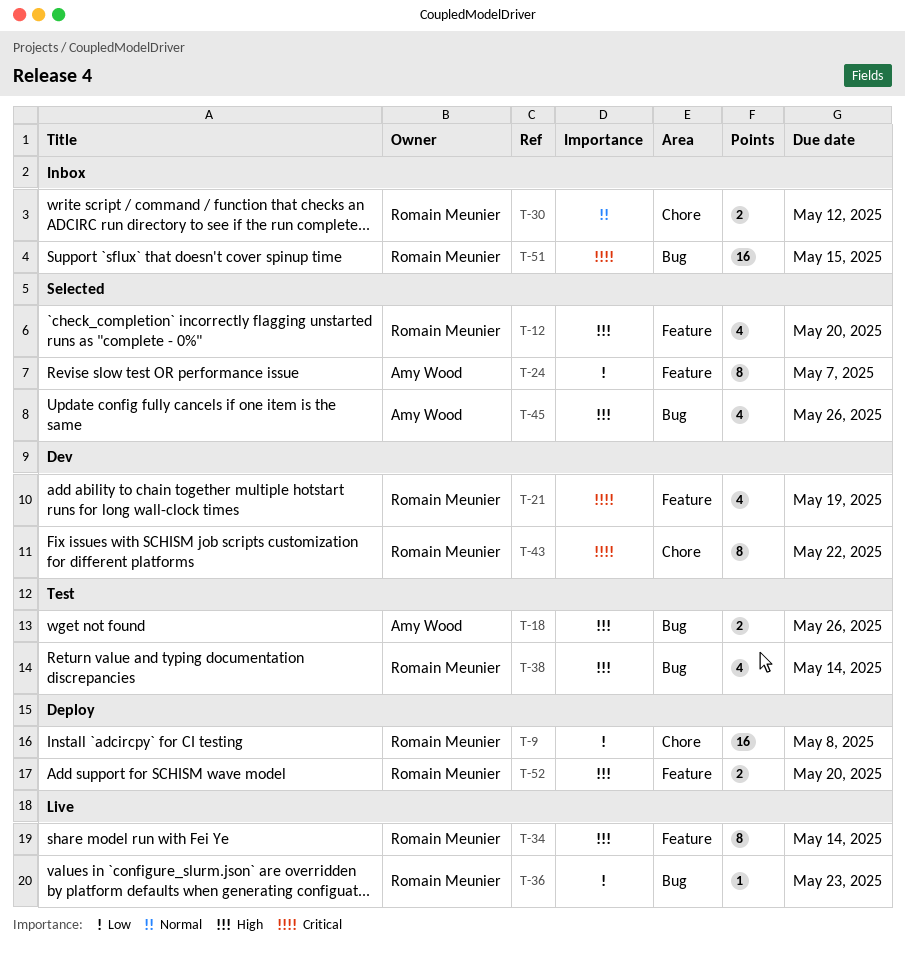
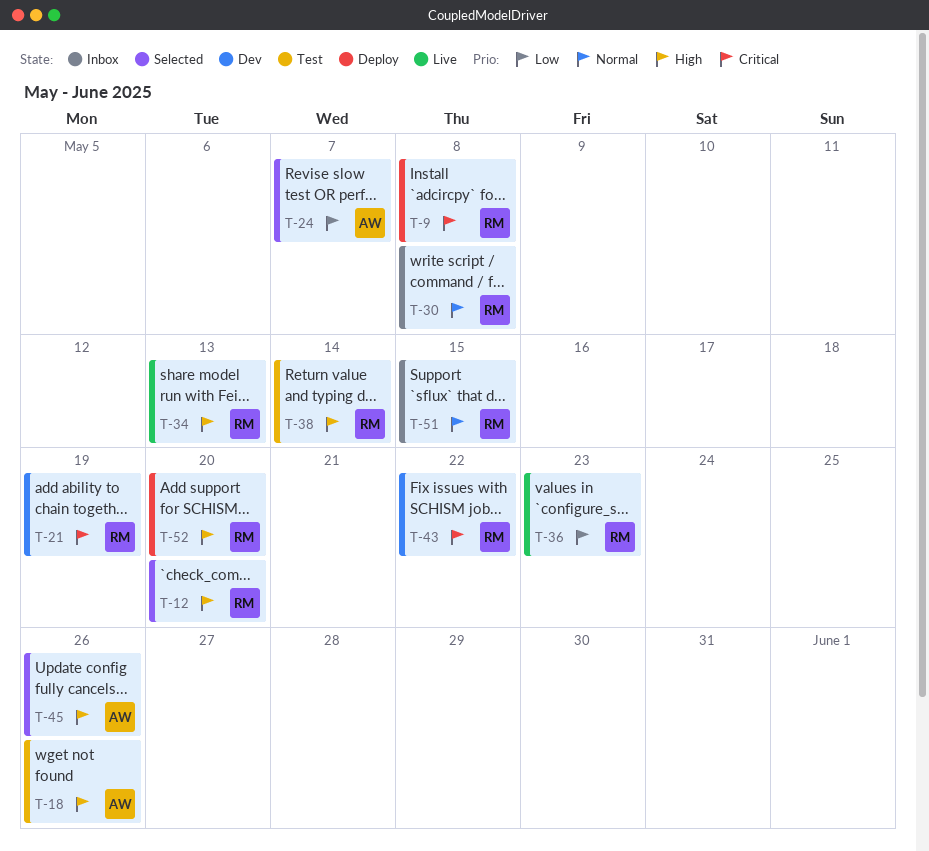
T-9, priority: Low -> Critical
T-30, due: May 12 -> May 8
T-34, due: May 14 -> May 13
T-51, priority: Critical -> Normal

